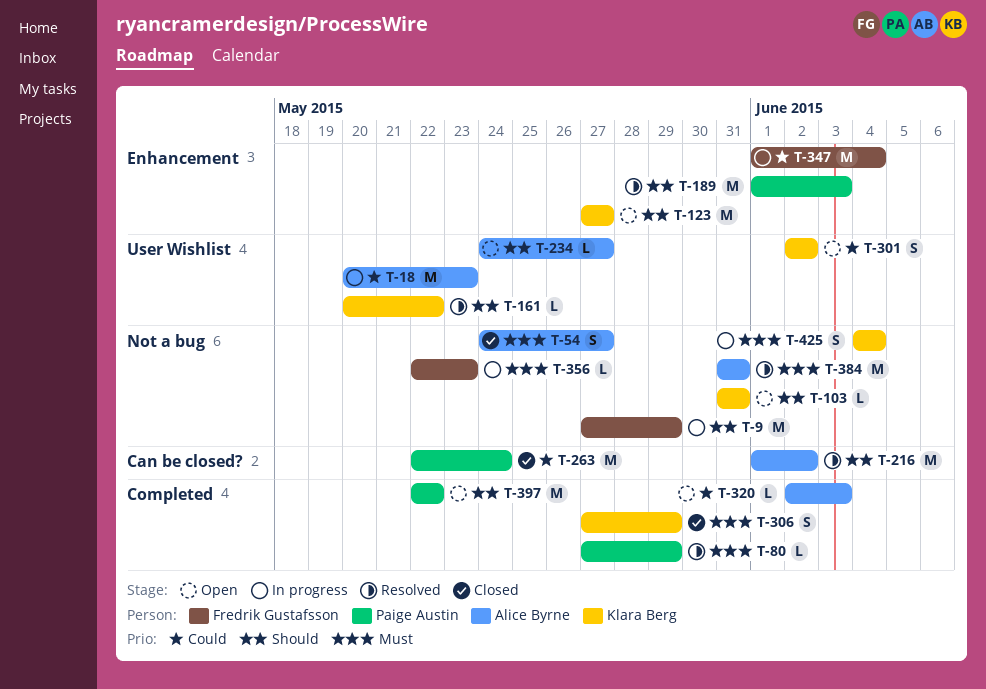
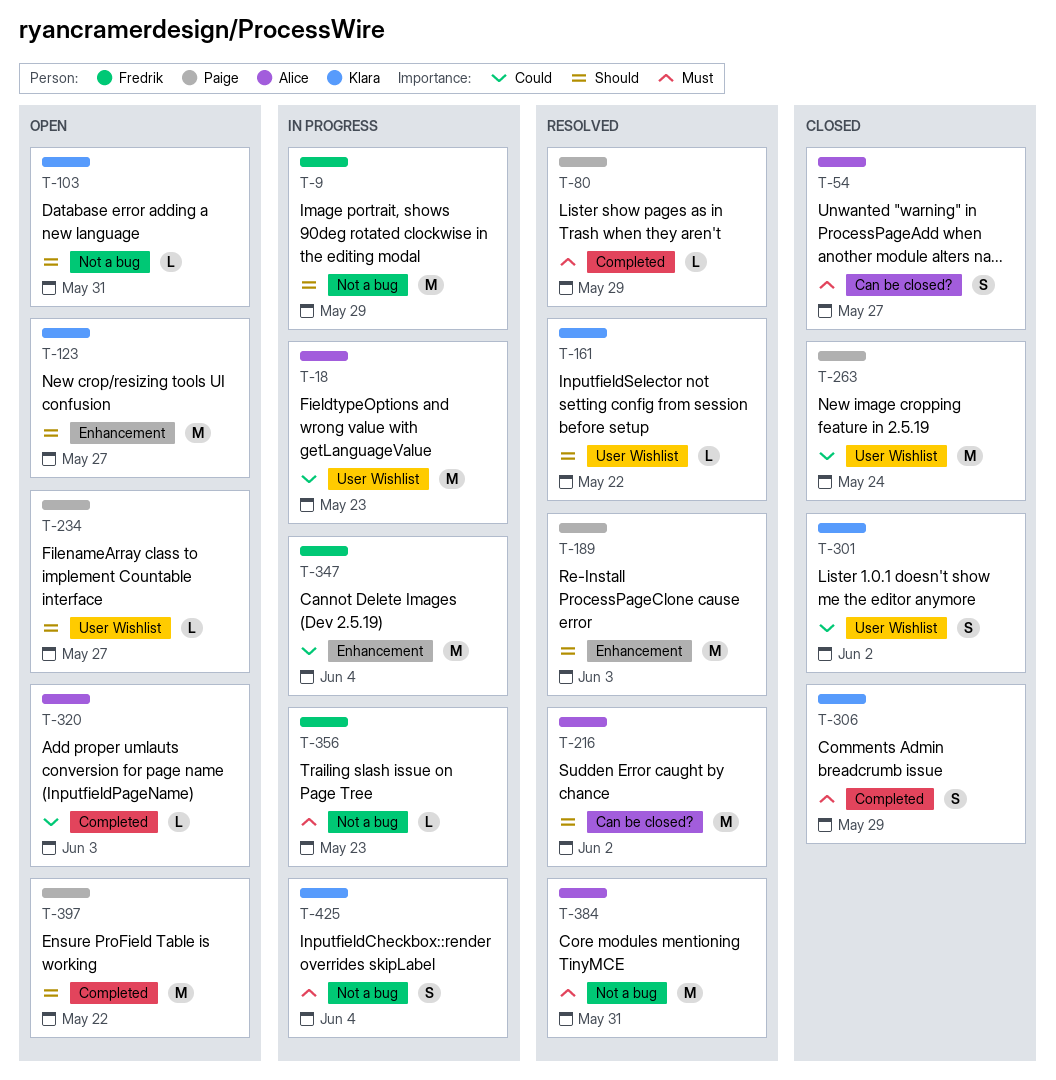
T-54, label: Not a bug -> Can be closed?
T-234, owner: Alice Byrne -> Paige Austin
T-263, label: Can be closed? -> User Wishlist
T-301, status: Open -> Closed

